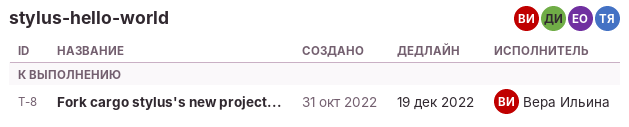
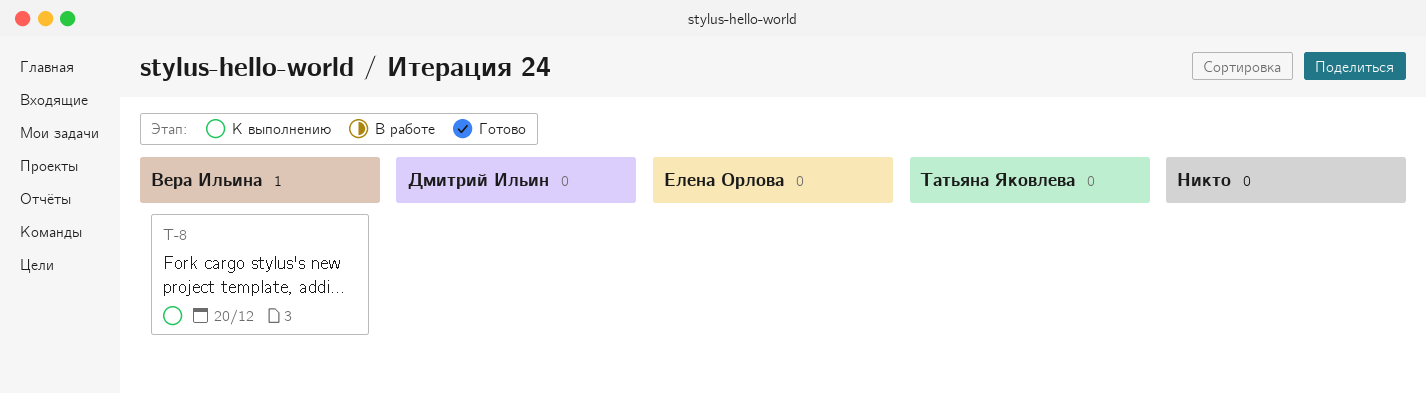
T-8, due: Dec 19 -> Dec 20

